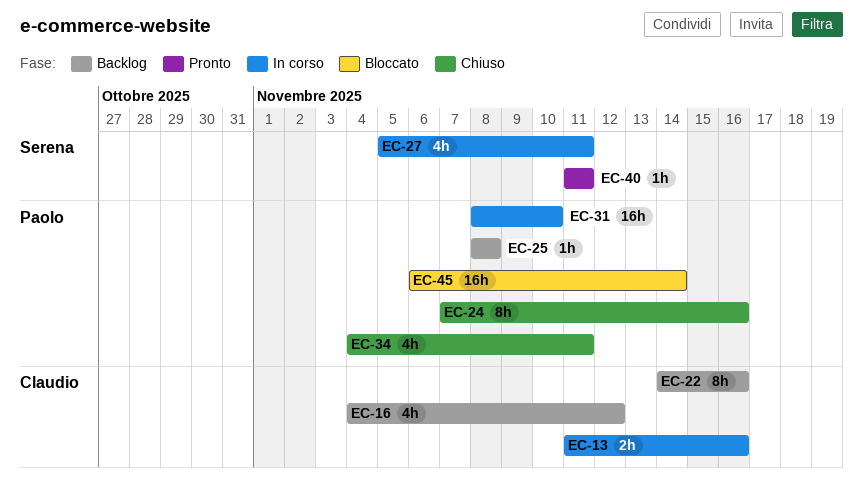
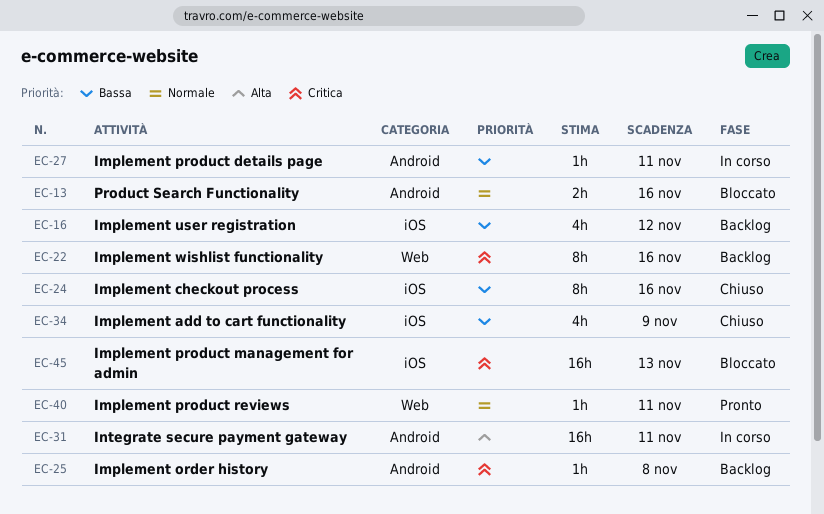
EC-13, status: In corso -> Bloccato
EC-27, estimate: 4h -> 1h
EC-31, due: Nov 10 -> Nov 11
EC-34, due: Nov 11 -> Nov 9
EC-45, due: Nov 14 -> Nov 13

